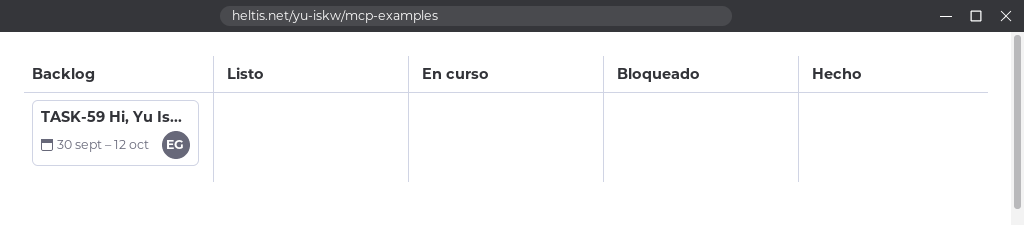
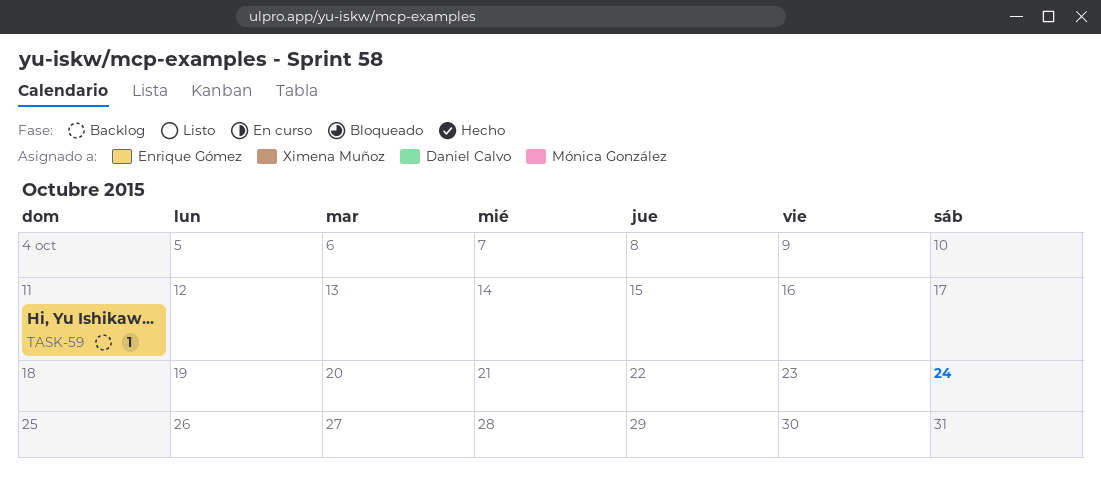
TASK-59, due: Oct 12 -> Oct 11

